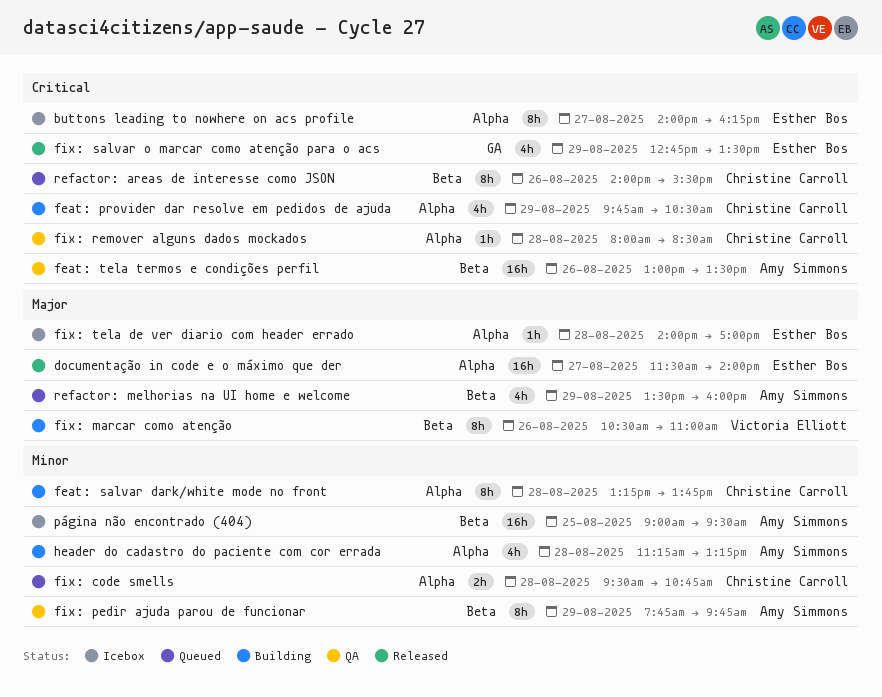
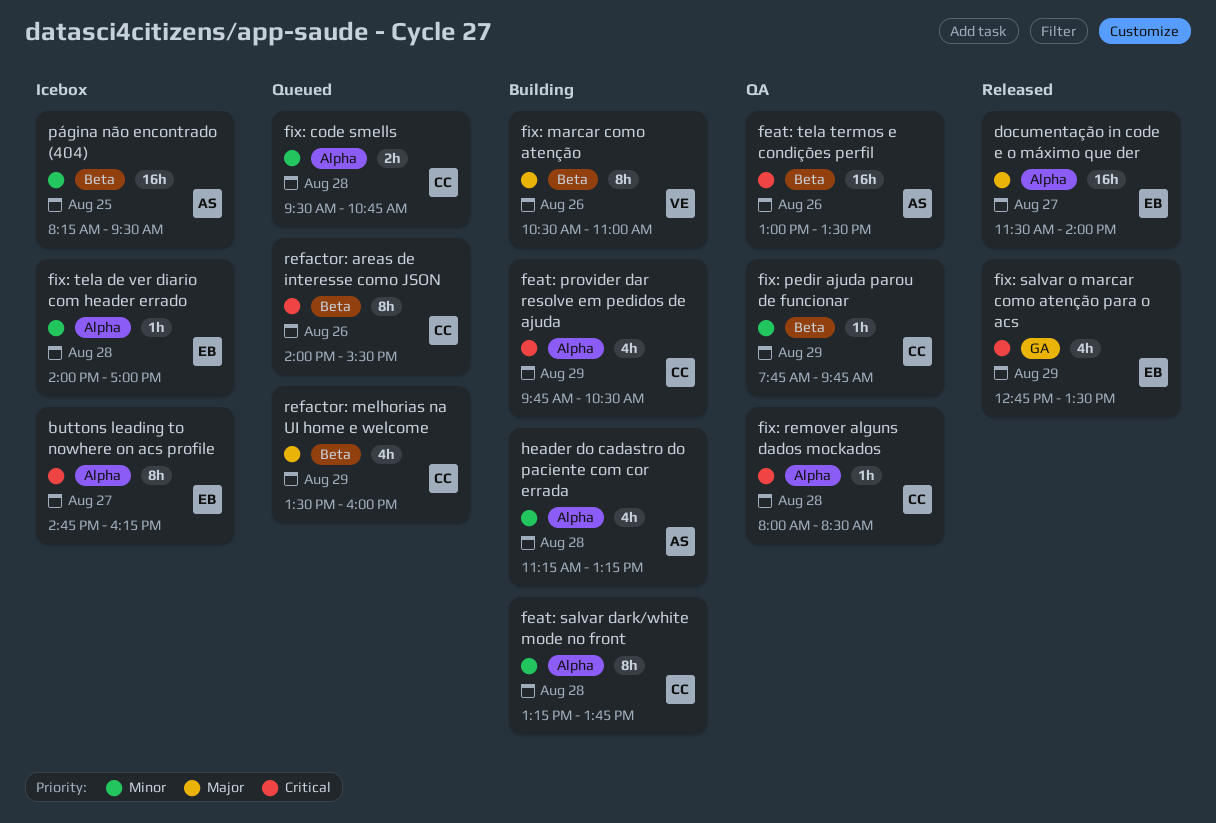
buttons leading to nowhere on acs profile, begins: 14:00 -> 14:45
fix: pedir ajuda parou de funcionar, owner: Amy Simmons -> Christine Carroll
fix: pedir ajuda parou de funcionar, estimate: 8h -> 1h
fix: tela de ver diario com header errado, priority: Major -> Minor
página não encontrado (404), begins: 09:00 -> 08:15
refactor: melhorias na UI home e welcome, owner: Amy Simmons -> Christine Carroll

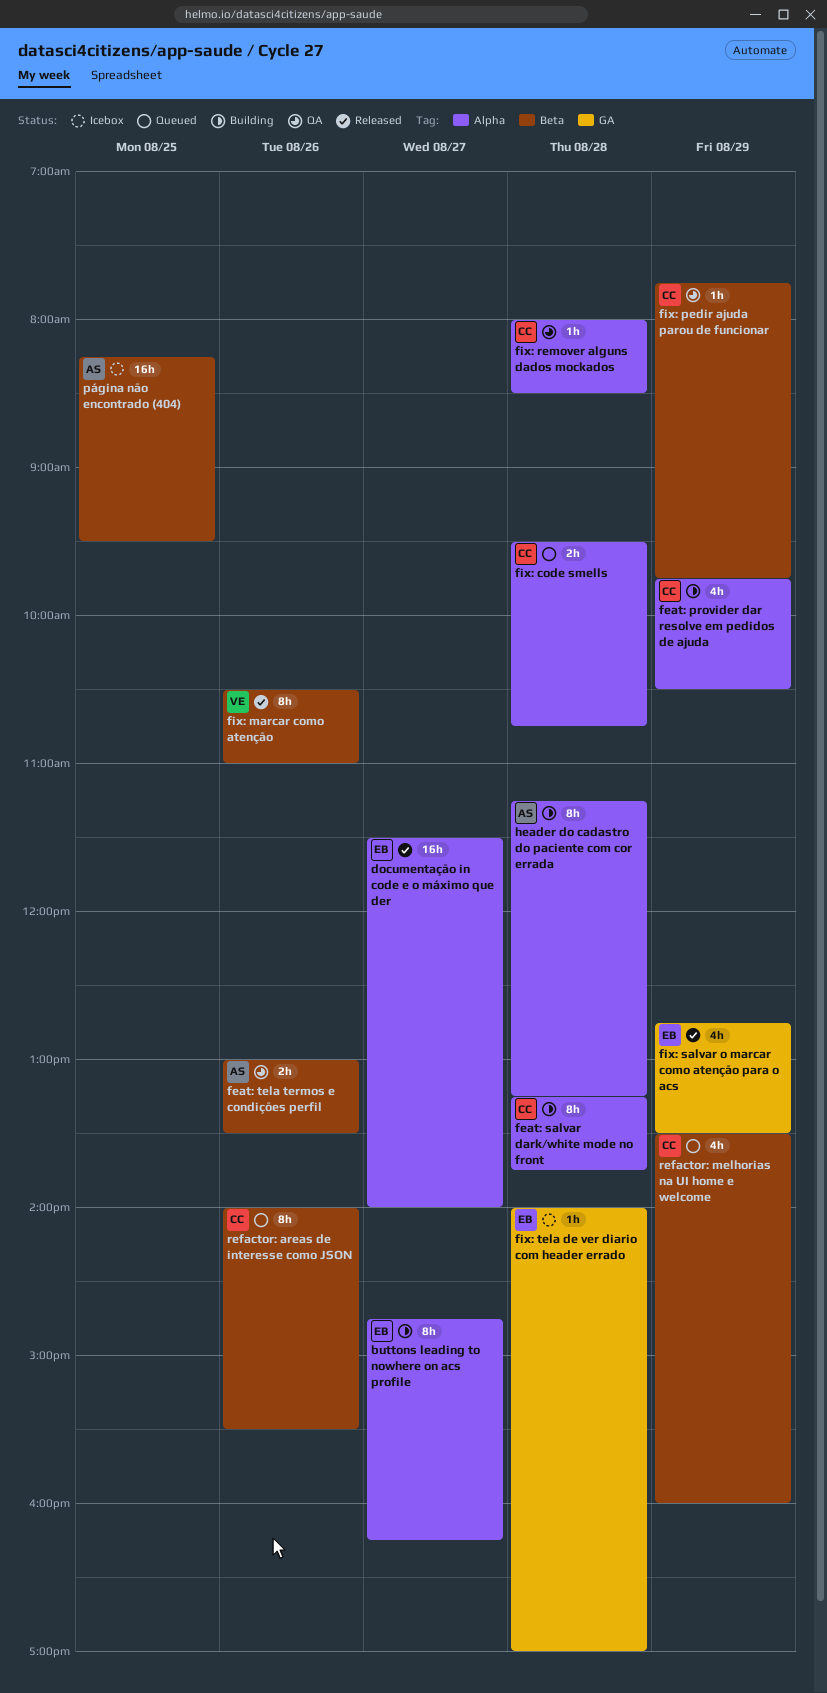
buttons leading to nowhere on acs profile, status: Icebox -> Building
feat: tela termos e condições perfil, estimate: 16h -> 2h
fix: marcar como atenção, status: Building -> Released
fix: tela de ver diario com header errado, label: Alpha -> GA
header do cadastro do paciente com cor errada, estimate: 4h -> 8h

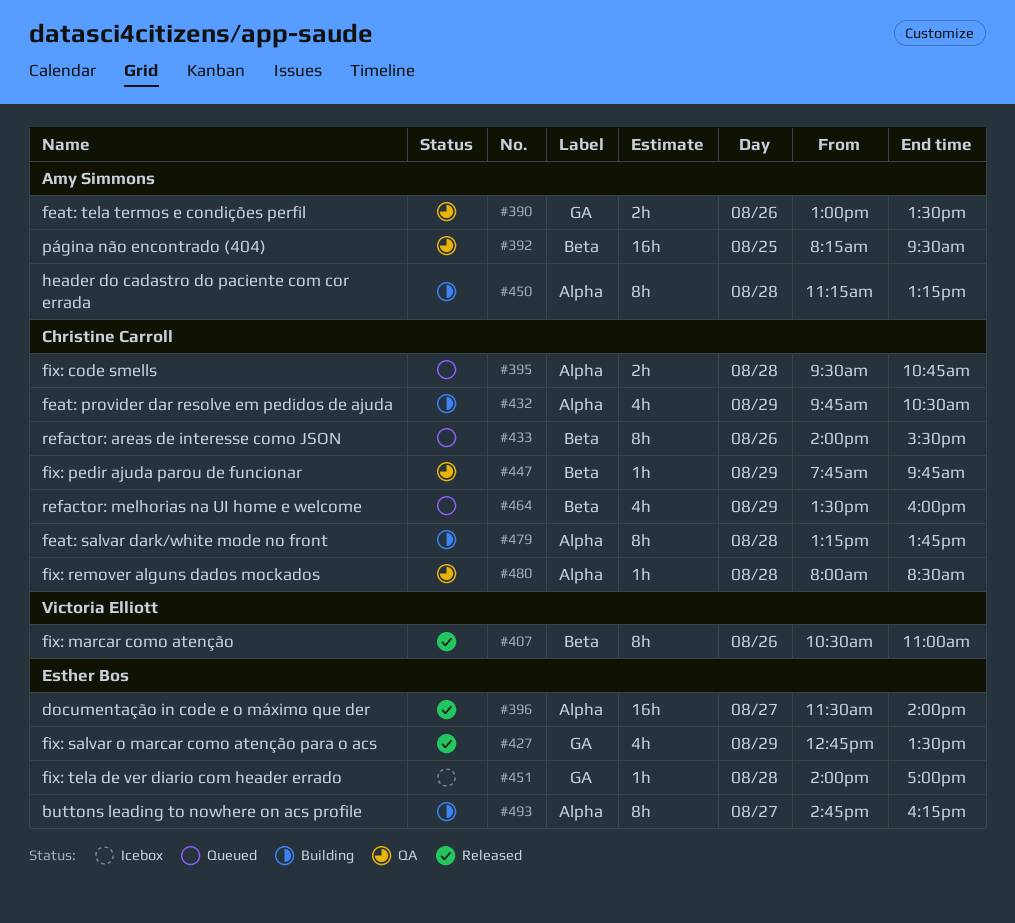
feat: tela termos e condições perfil, label: Beta -> GA
página não encontrado (404), status: Icebox -> QA

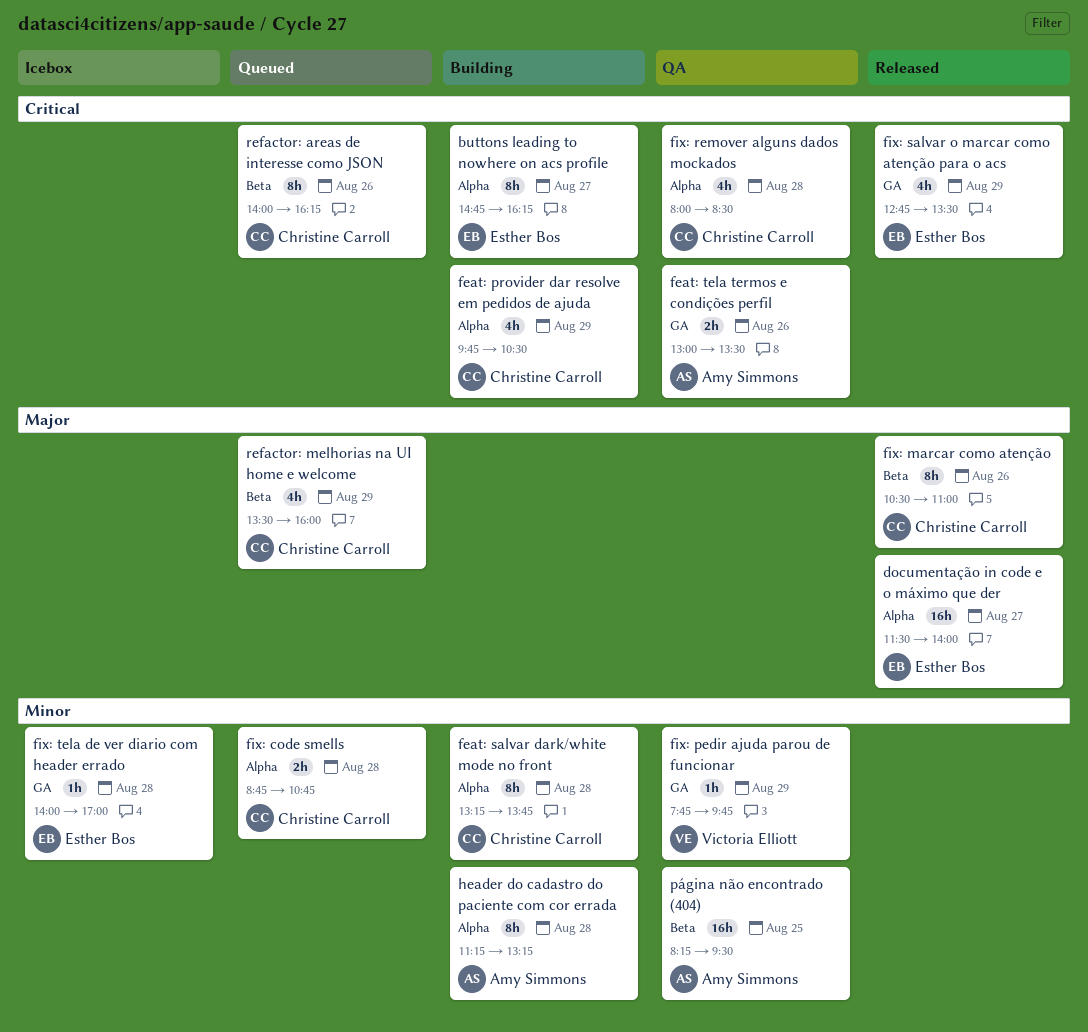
fix: code smells, begins: 09:30 -> 08:45
fix: marcar como atenção, owner: Victoria Elliott -> Christine Carroll
fix: pedir ajuda parou de funcionar, owner: Christine Carroll -> Victoria Elliott
fix: pedir ajuda parou de funcionar, label: Beta -> GA
fix: remover alguns dados mockados, estimate: 1h -> 4h
refactor: areas de interesse como JSON, ends: 15:30 -> 16:15

